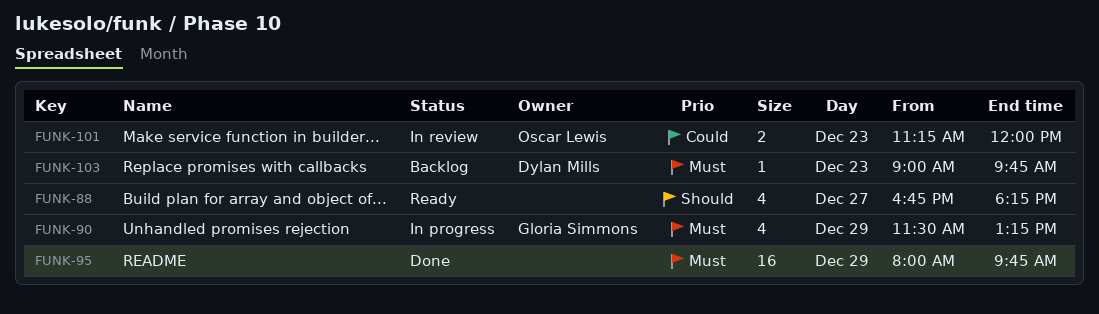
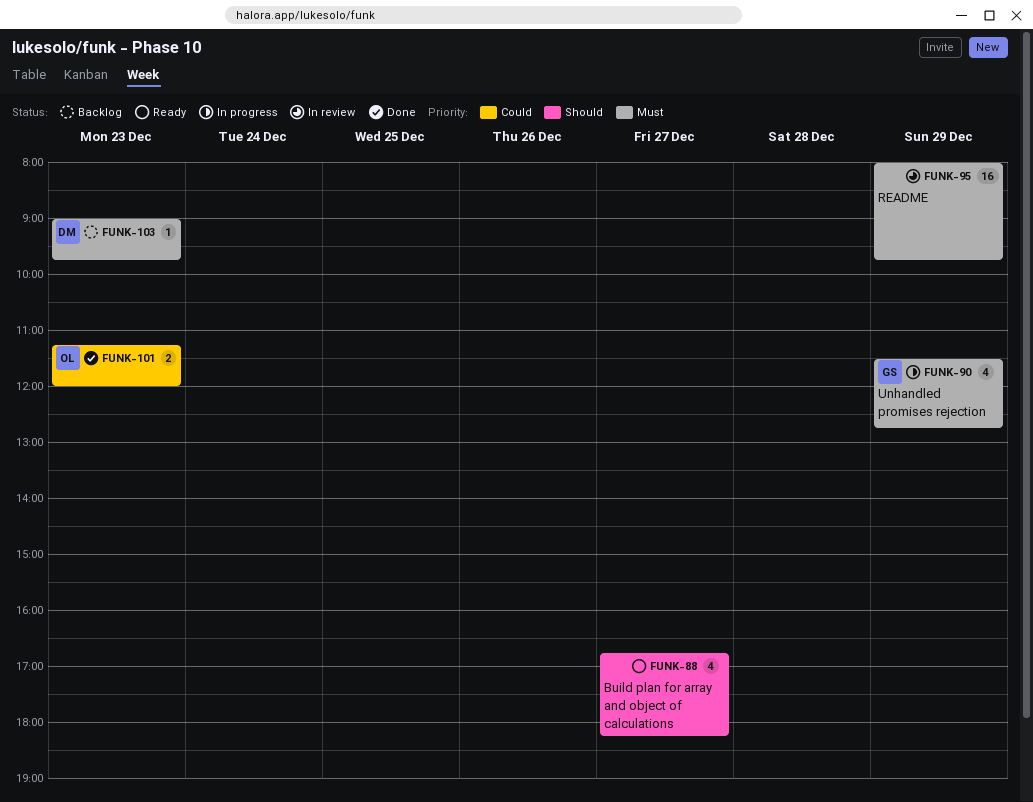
FUNK-90, ends: 13:15 -> 12:45
FUNK-95, status: Done -> In review
FUNK-101, status: In review -> Done

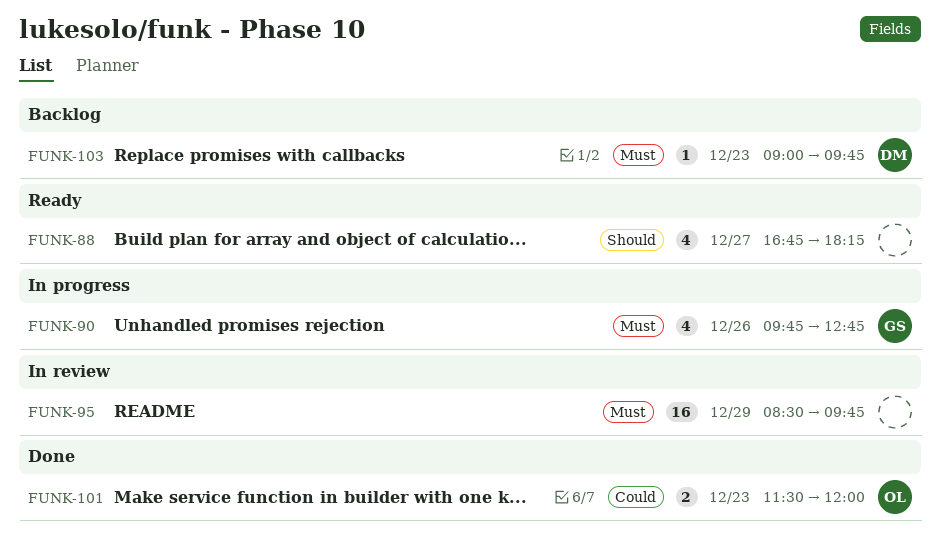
FUNK-90, day: Dec 29 -> Dec 26
FUNK-90, begins: 11:30 -> 09:45
FUNK-95, begins: 08:00 -> 08:30
FUNK-101, begins: 11:15 -> 11:30

